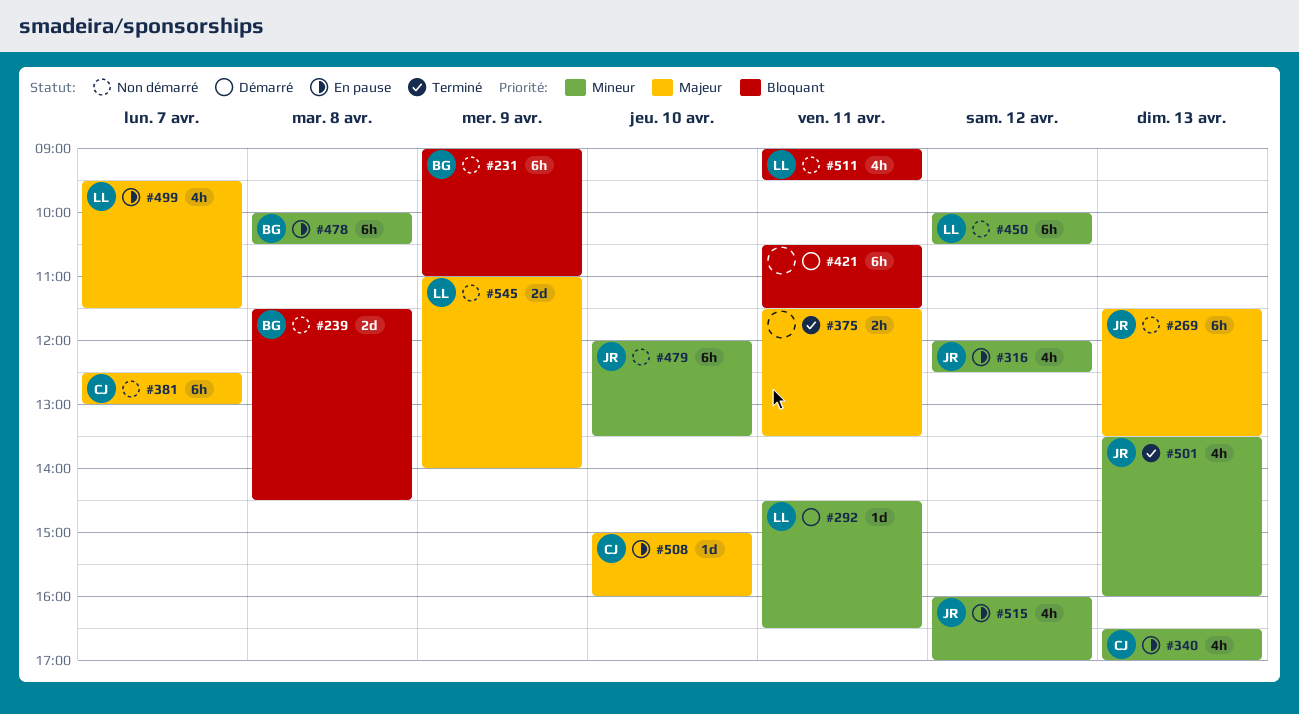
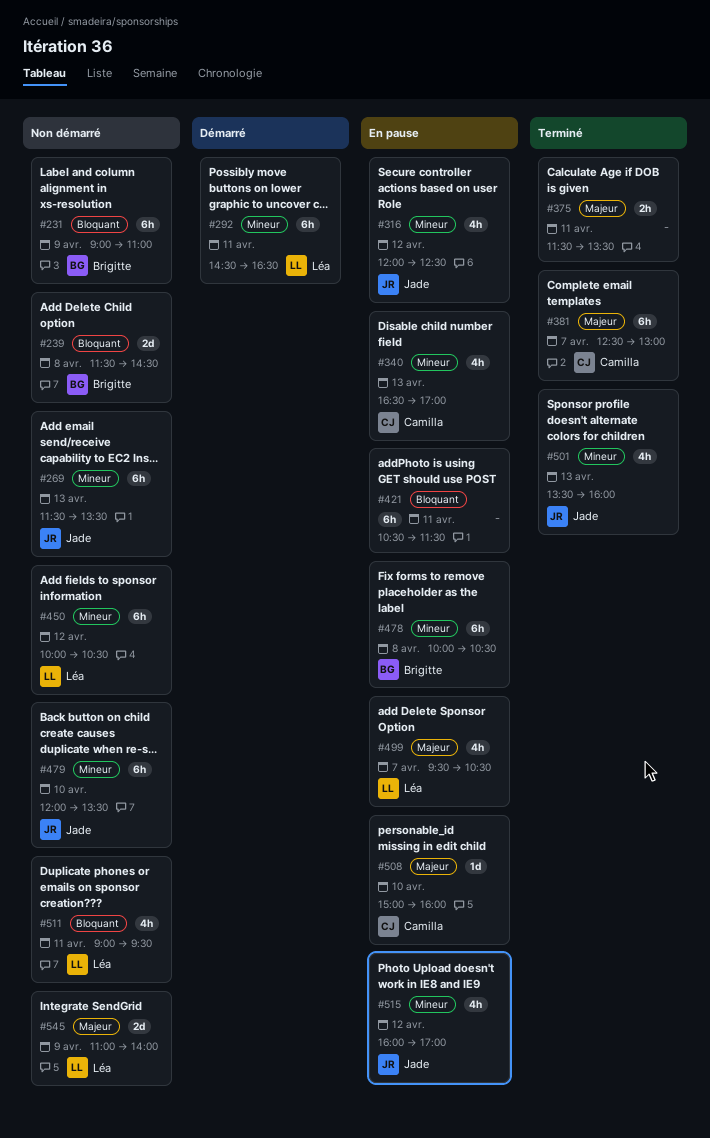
#269, priority: Majeur -> Mineur
#292, estimate: 1d -> 6h
#381, status: Non démarré -> Terminé
#421, status: Démarré -> En pause
#499, ends: 11:30 -> 10:30

